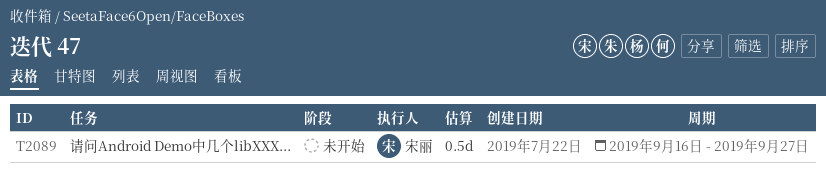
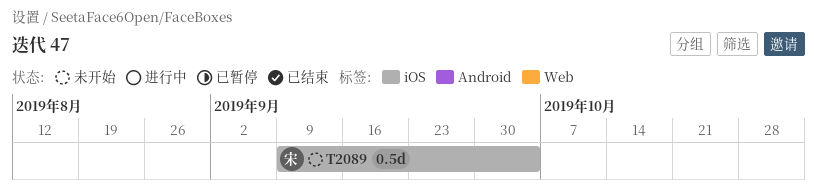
T2089, start: Sep 16 -> Sep 9
T2089, due: Sep 27 -> Oct 4

